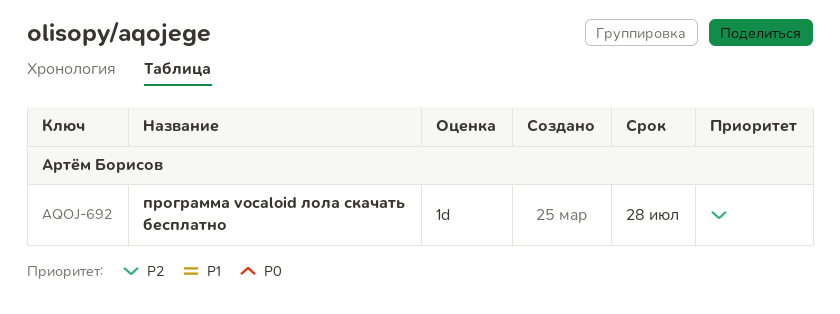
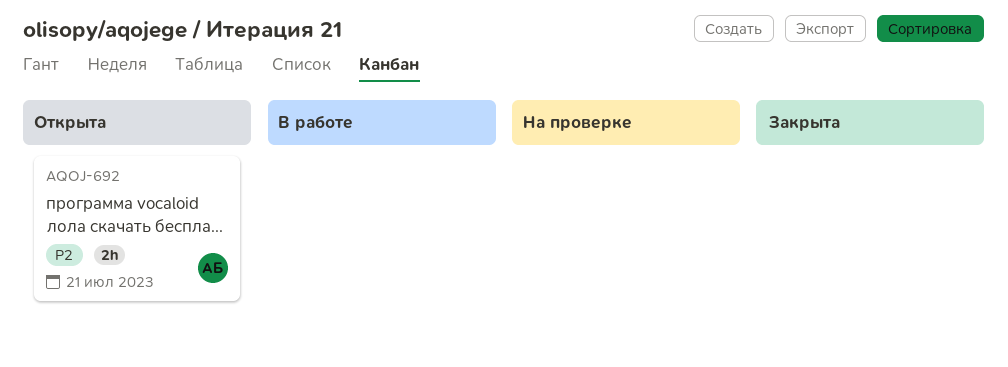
AQOJ-692, estimate: 1d -> 2h
AQOJ-692, due: Jul 28 -> Jul 21

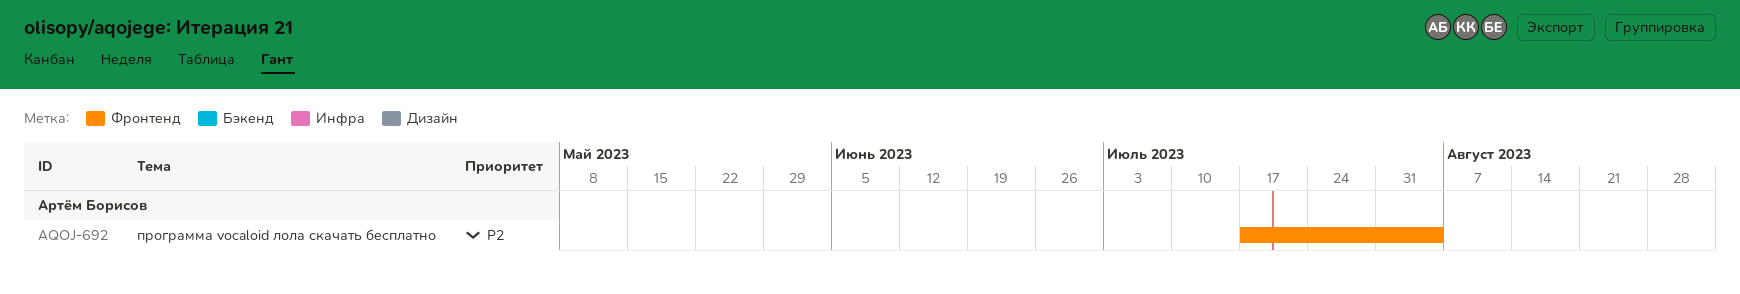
AQOJ-692, due: Jul 21 -> Aug 4

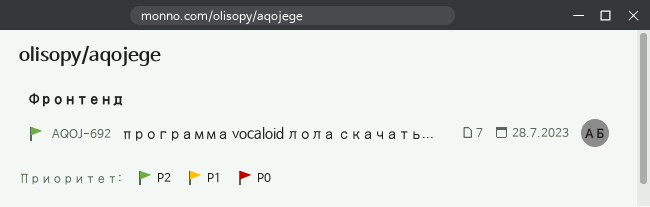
AQOJ-692, due: Aug 4 -> Jul 28

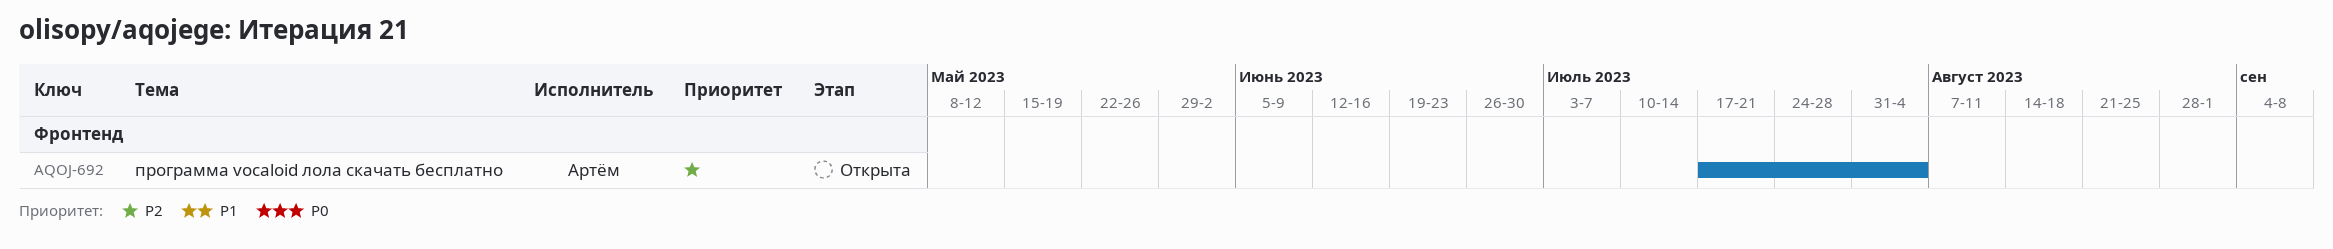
AQOJ-692, due: Jul 28 -> Aug 4

